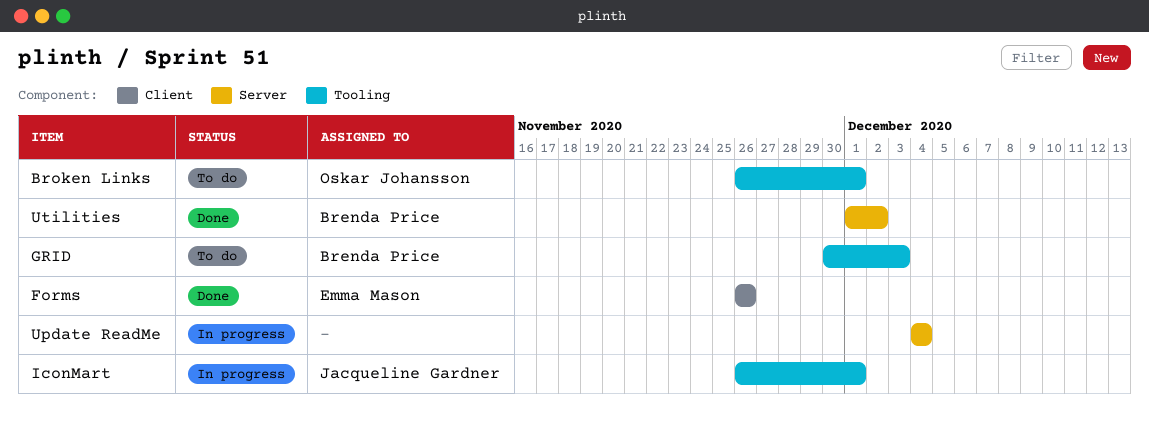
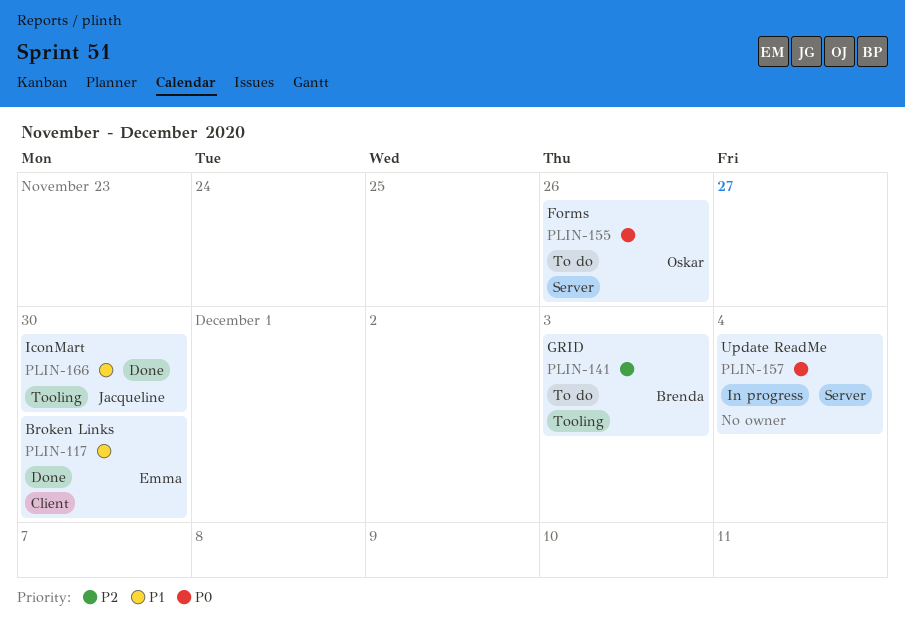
Broken Links, status: To do -> Done
Broken Links, owner: Oskar Johansson -> Emma Mason
Broken Links, label: Tooling -> Client
Broken Links, due: Dec 1 -> Nov 30
Forms, status: Done -> To do
Forms, owner: Emma Mason -> Oskar Johansson
Forms, label: Client -> Server
IconMart, status: In progress -> Done
IconMart, due: Dec 1 -> Nov 30
Utilities: present -> none

